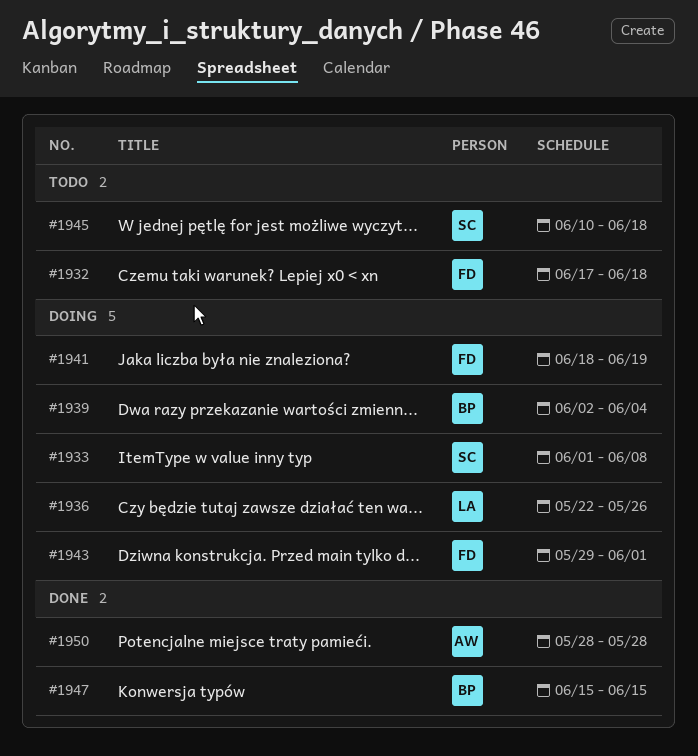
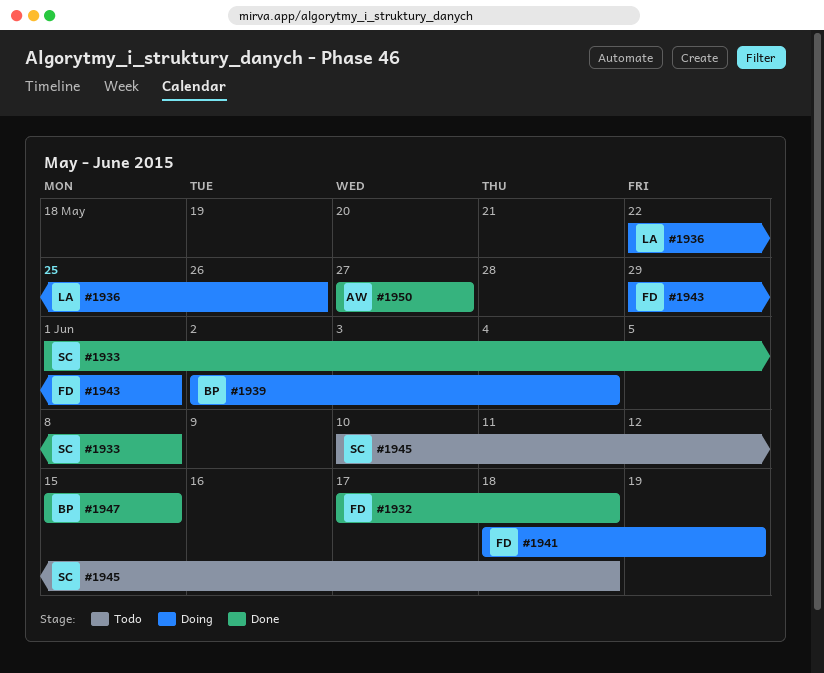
#1932, status: Todo -> Done
#1933, status: Doing -> Done
#1950, start: May 28 -> May 27
#1950, due: May 28 -> May 27

